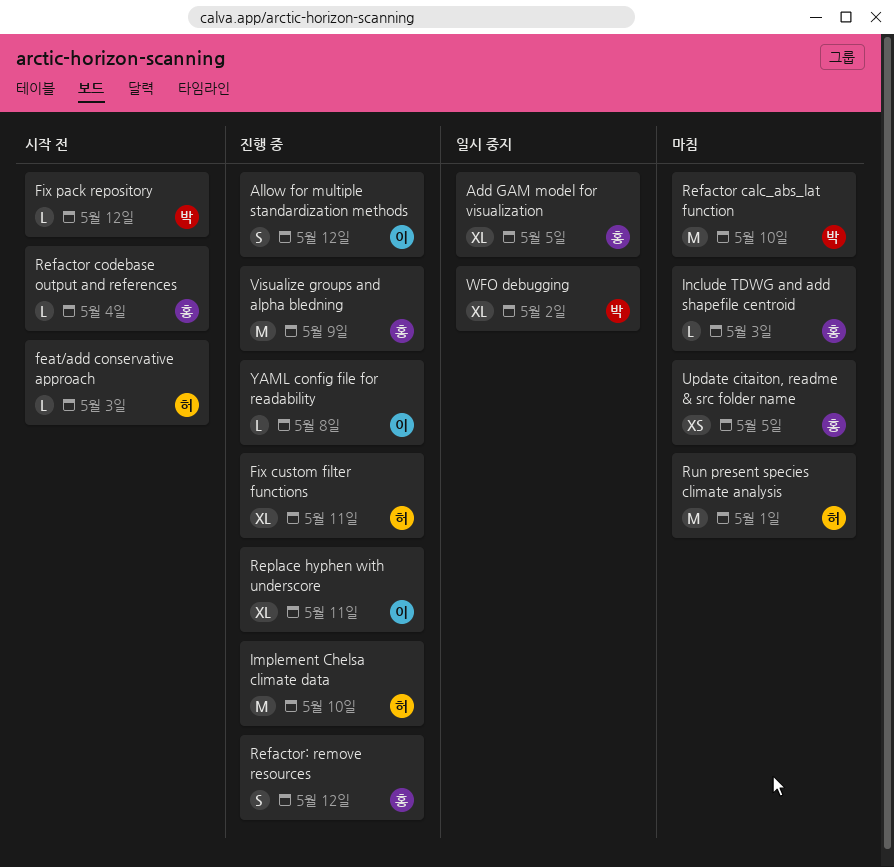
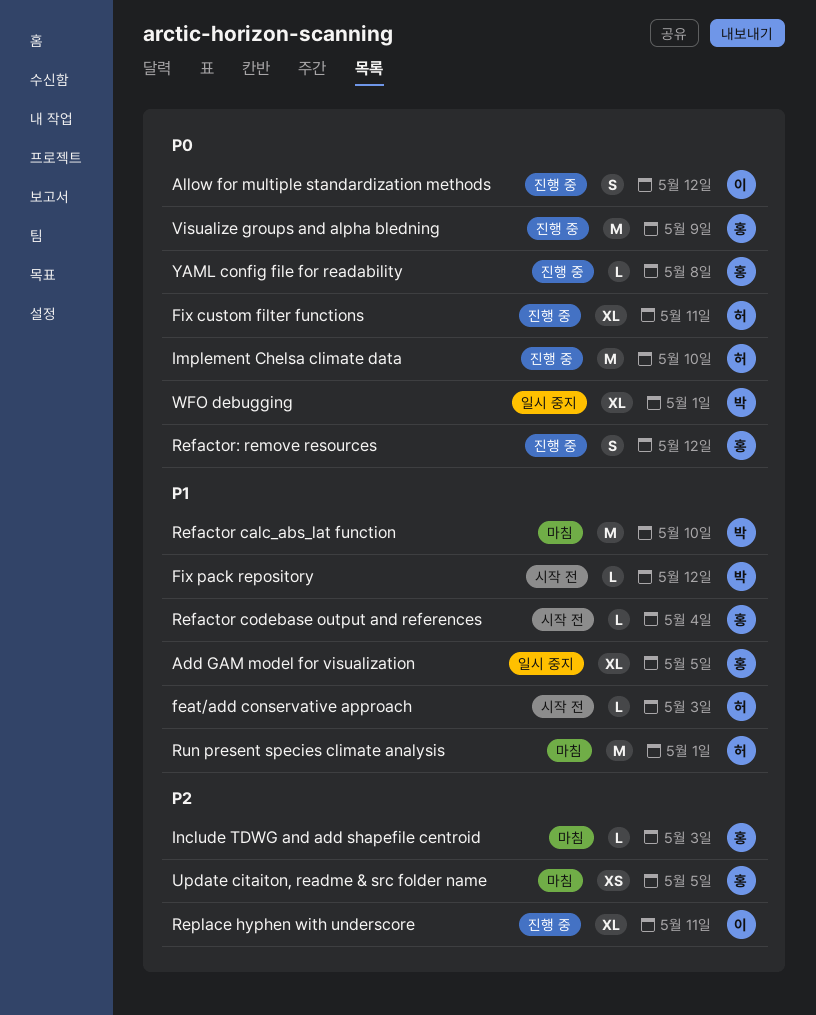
WFO debugging, due: May 2 -> May 1
YAML config file for readability, owner: 이 -> 홍

